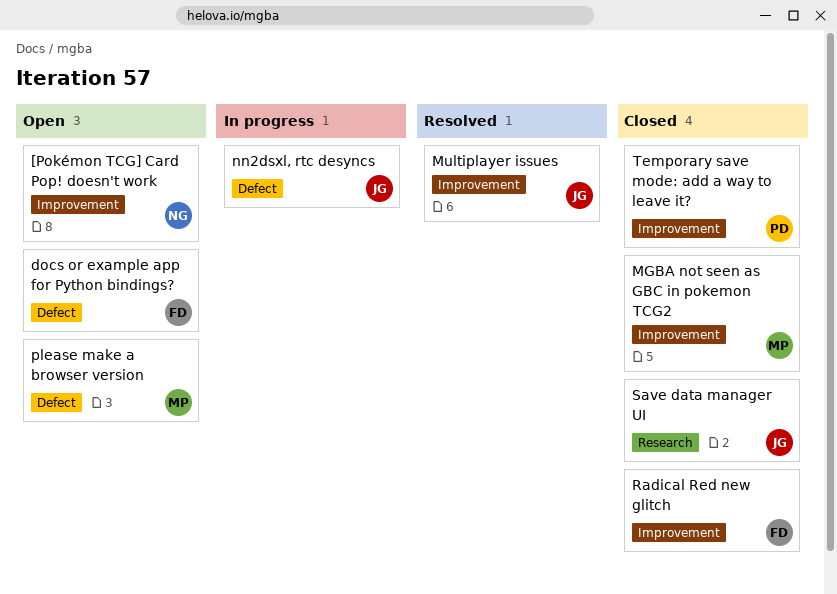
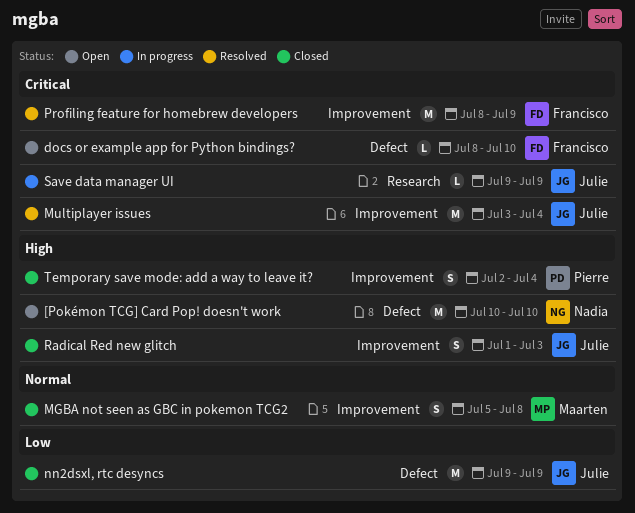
[Pokémon TCG] Card Pop! doesn't work, label: Improvement -> Defect
nn2dsxl, rtc desyncs, status: In progress -> Closed
please make a browser version: present -> none
Profiling feature for homebrew developers: none -> present
Radical Red new glitch, owner: Francisco -> Julie
Save data manager UI, status: Closed -> In progress

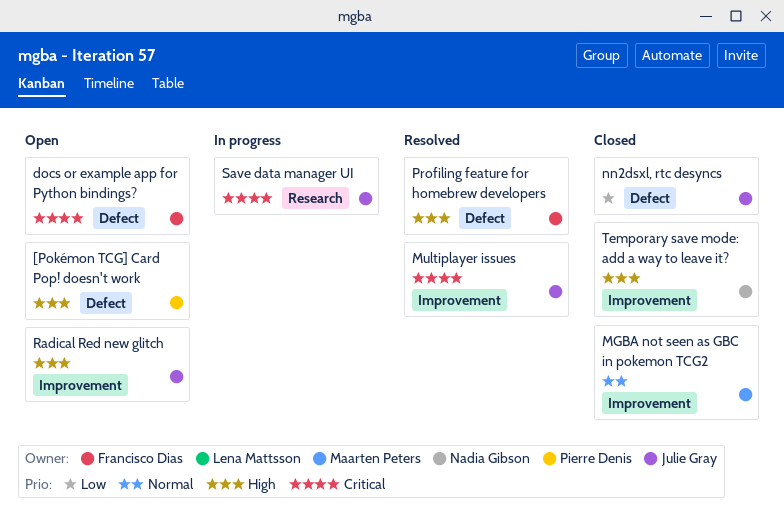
[Pokémon TCG] Card Pop! doesn't work, owner: Nadia Gibson -> Pierre Denis
Profiling feature for homebrew developers, priority: Critical -> High
Profiling feature for homebrew developers, label: Improvement -> Defect
Radical Red new glitch, status: Closed -> Open
Temporary save mode: add a way to leave it?, owner: Pierre Denis -> Nadia Gibson

